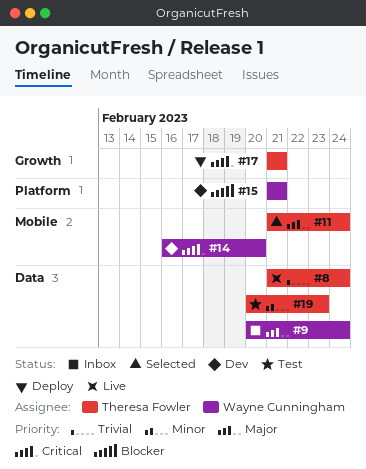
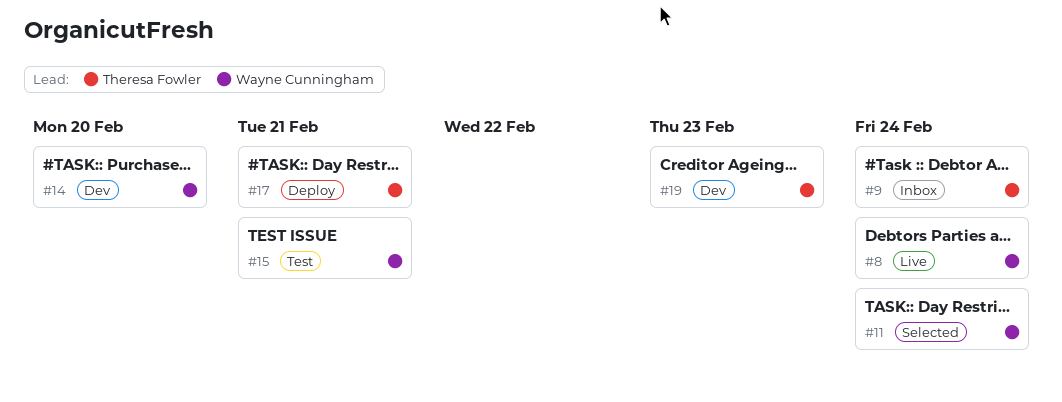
#8, owner: Theresa Fowler -> Wayne Cunningham
#9, owner: Wayne Cunningham -> Theresa Fowler
#11, owner: Theresa Fowler -> Wayne Cunningham
#15, status: Dev -> Test
#19, status: Test -> Dev

